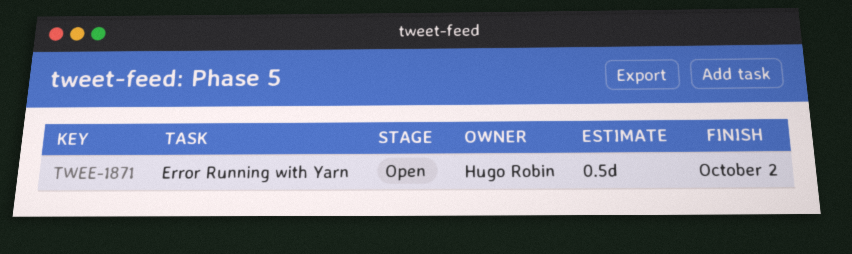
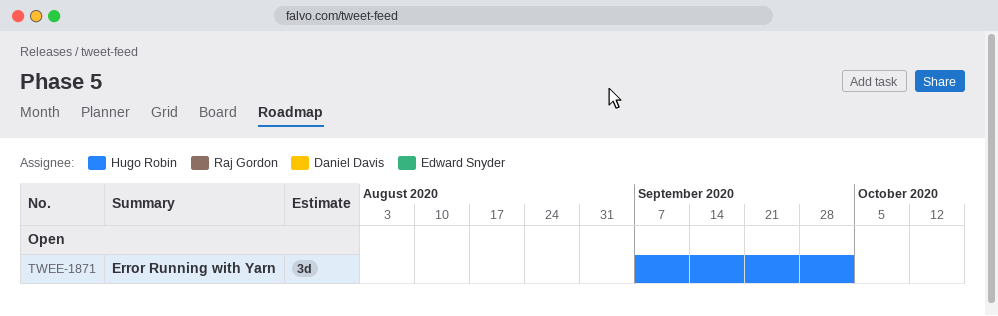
TWEE-1871, estimate: 0.5d -> 3d

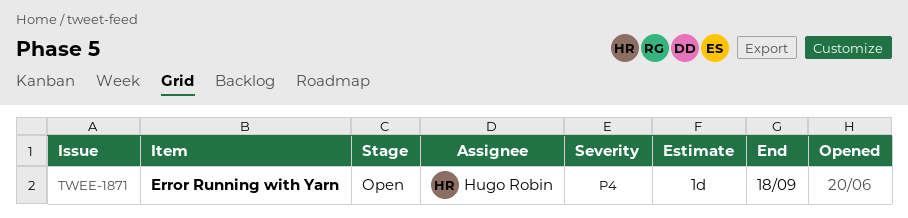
TWEE-1871, estimate: 3d -> 1d
TWEE-1871, due: Oct 2 -> Sep 18

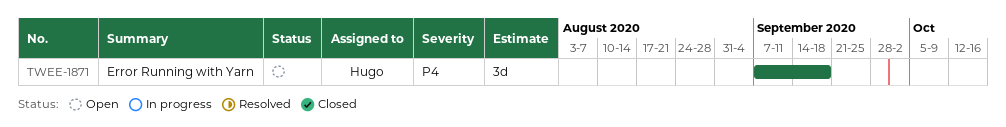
TWEE-1871, estimate: 1d -> 3d

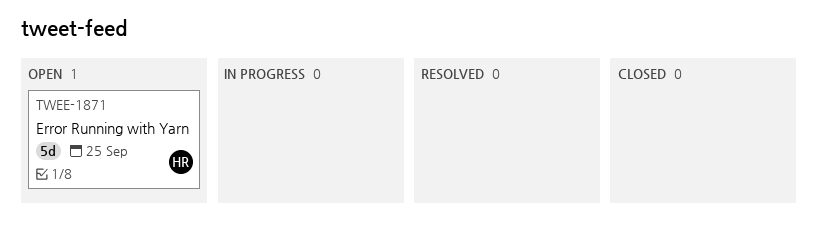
TWEE-1871, estimate: 3d -> 5d
TWEE-1871, due: Sep 18 -> Sep 25

